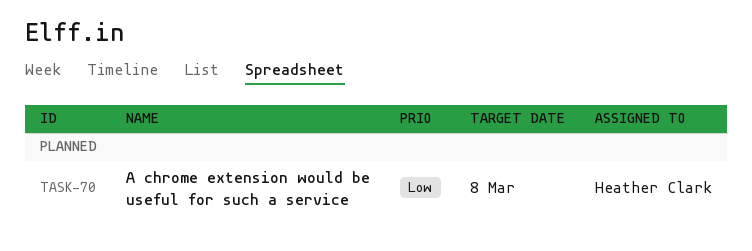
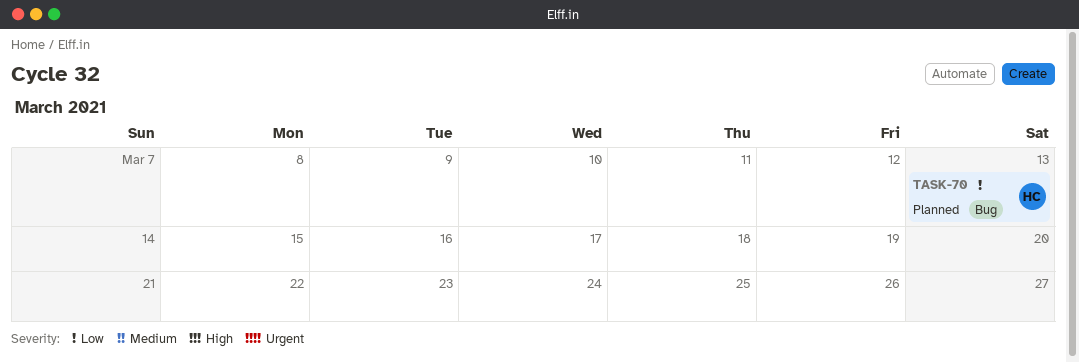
TASK-70, due: Mar 8 -> Mar 13

